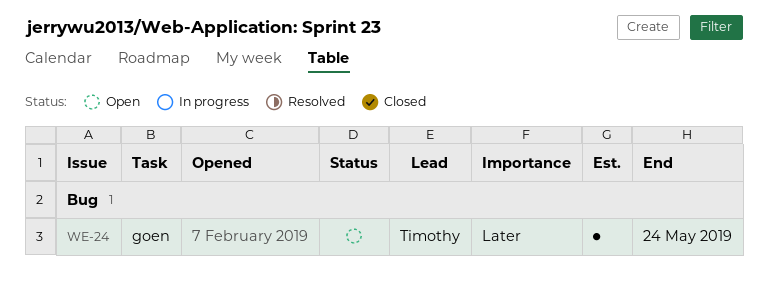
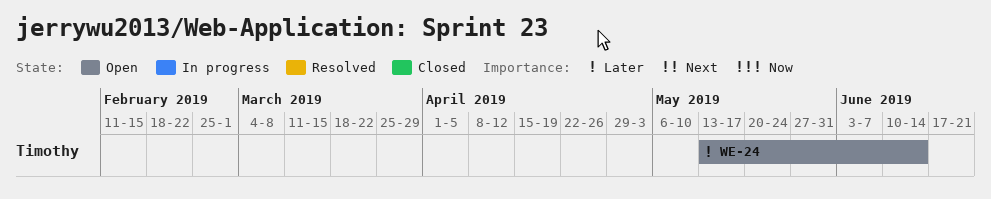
WE-24, due: May 24 -> Jun 14

